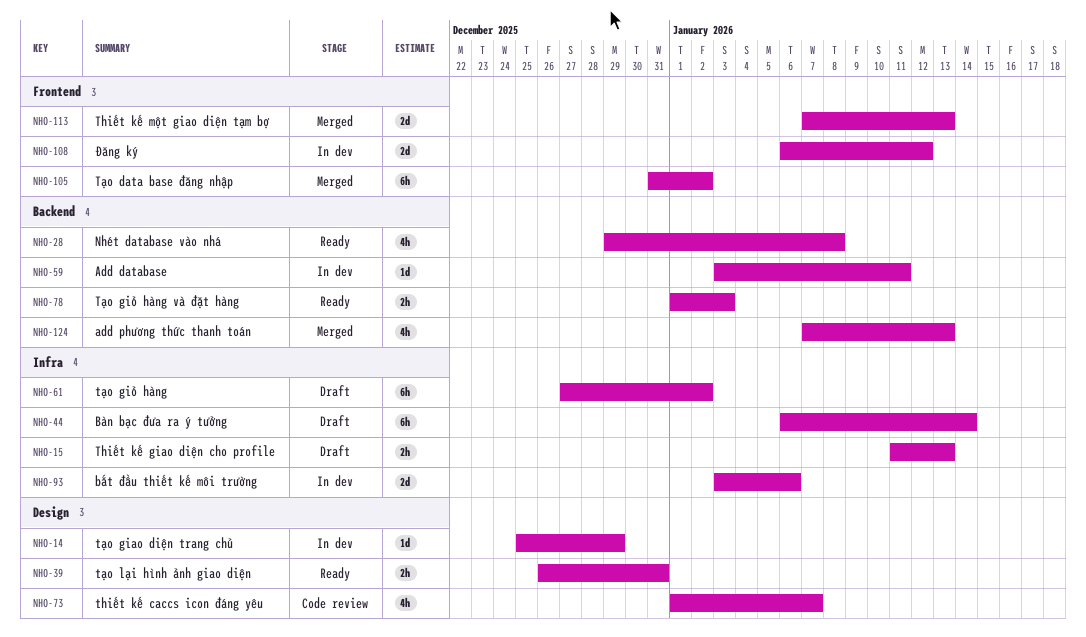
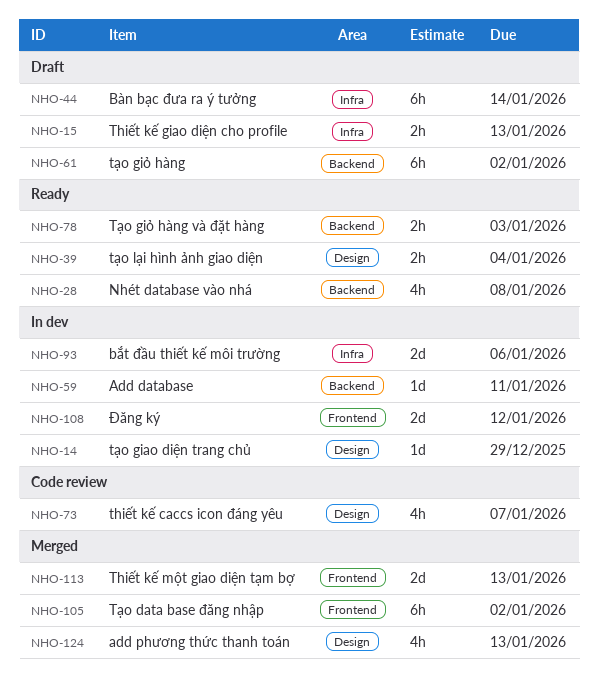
NHO-39, due: Dec 31 -> Jan 4
NHO-61, label: Infra -> Backend
NHO-124, label: Backend -> Design

